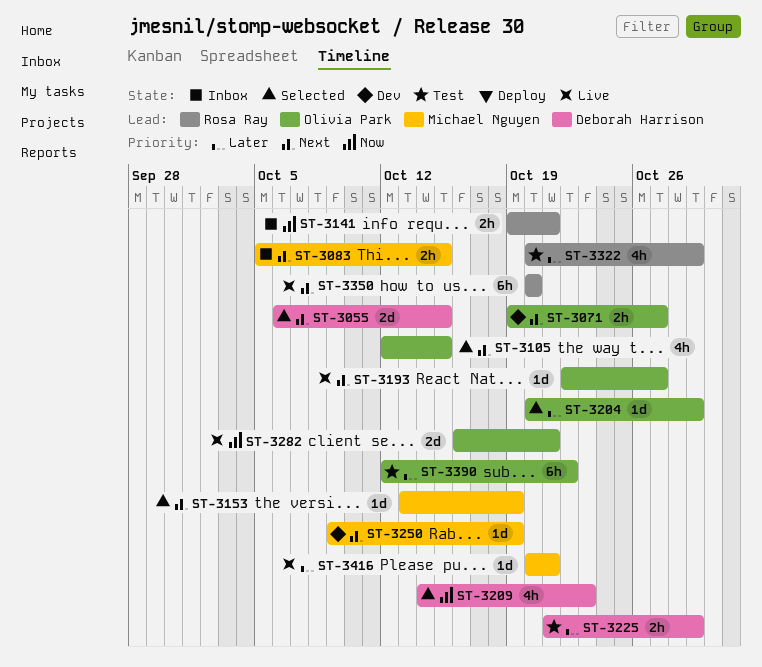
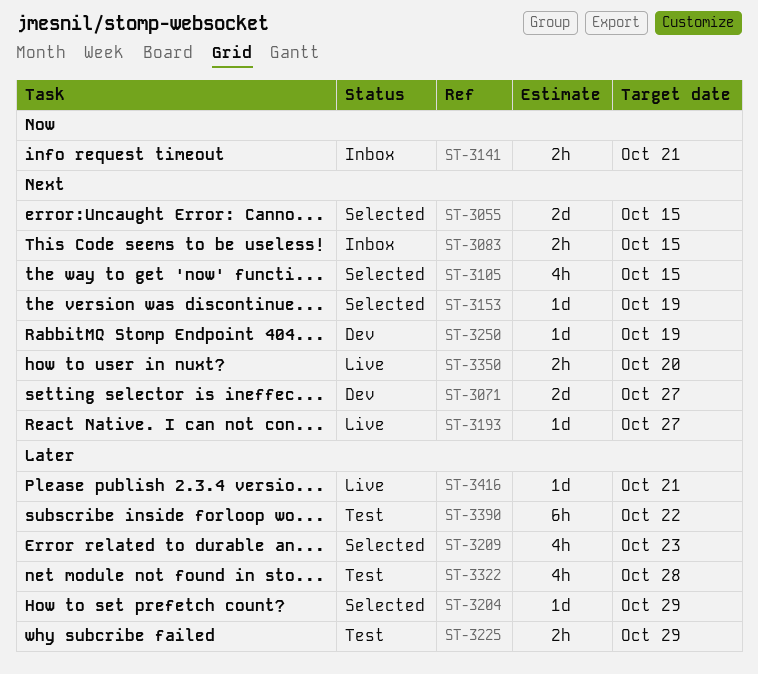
ST-3071, estimate: 2h -> 2d
ST-3209, priority: Now -> Later
ST-3282: present -> none
ST-3322, due: Oct 29 -> Oct 28
ST-3350, estimate: 6h -> 2h

